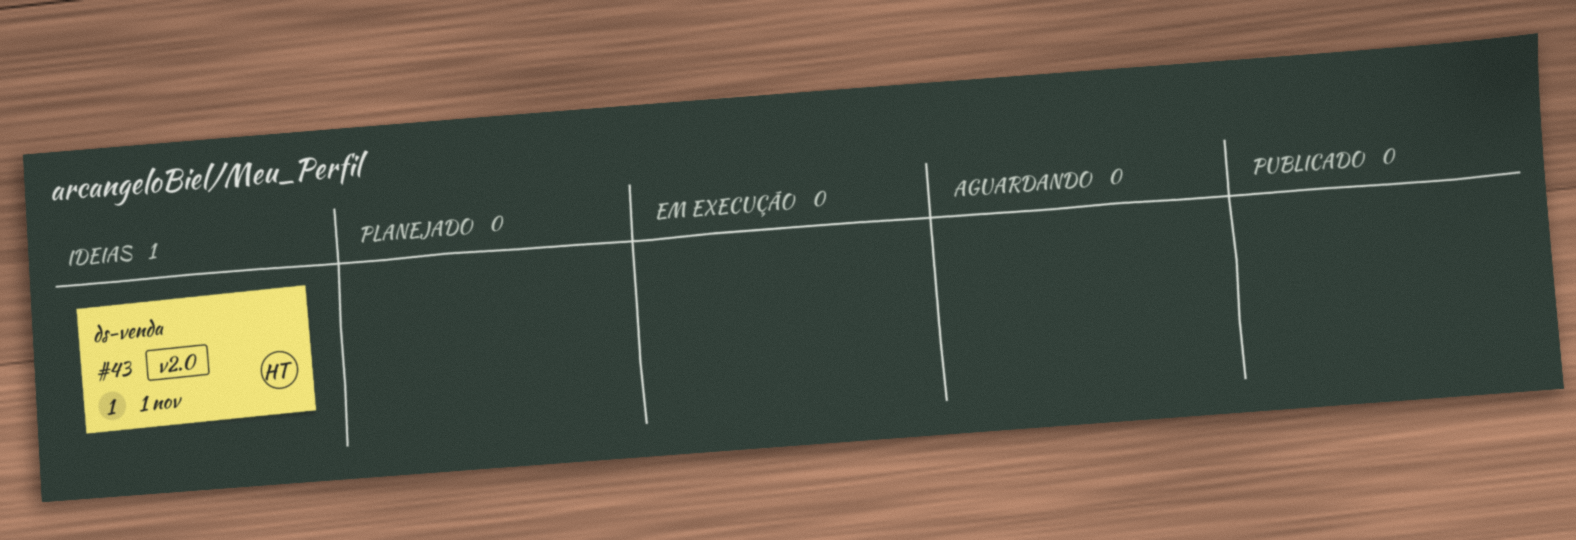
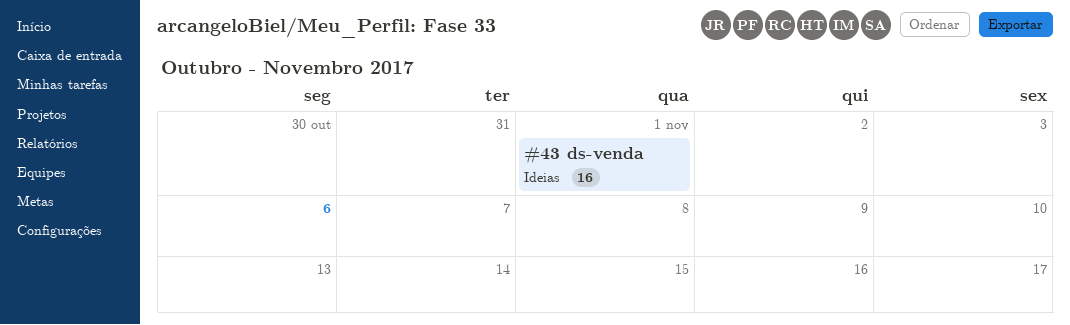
#43, estimate: 1 -> 16

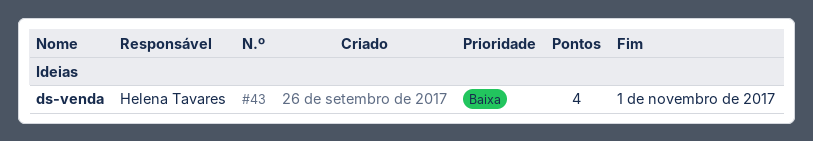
#43, estimate: 16 -> 4

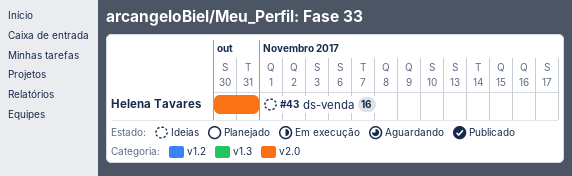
#43, estimate: 4 -> 16
#43, due: Nov 1 -> Oct 31

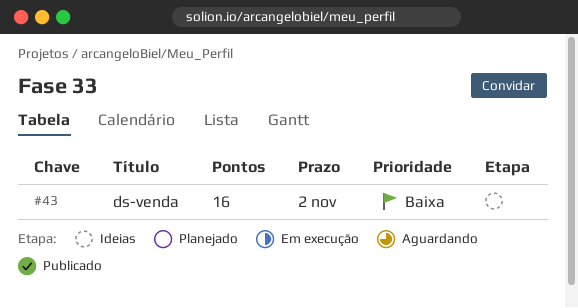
#43, due: Oct 31 -> Nov 2

